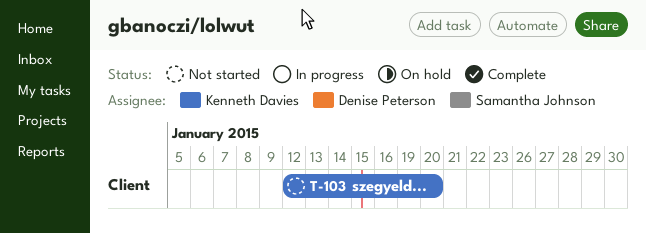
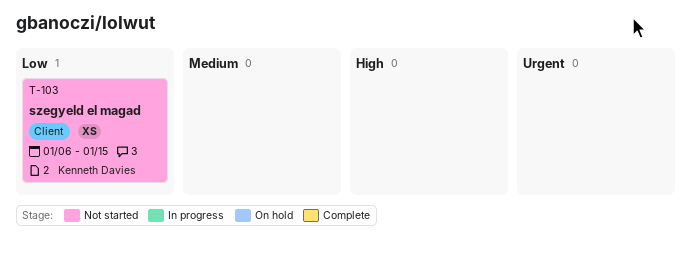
T-103, start: Jan 12 -> Jan 6
T-103, due: Jan 20 -> Jan 15

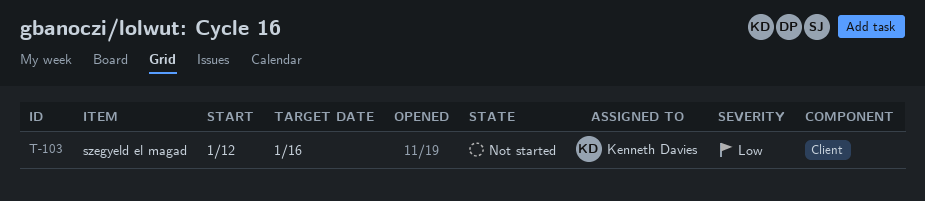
T-103, start: Jan 6 -> Jan 12
T-103, due: Jan 15 -> Jan 16

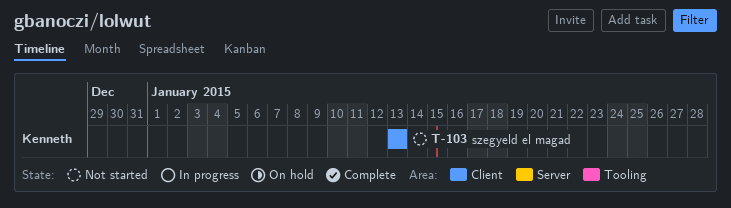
T-103, start: Jan 12 -> Jan 13
T-103, due: Jan 16 -> Jan 13

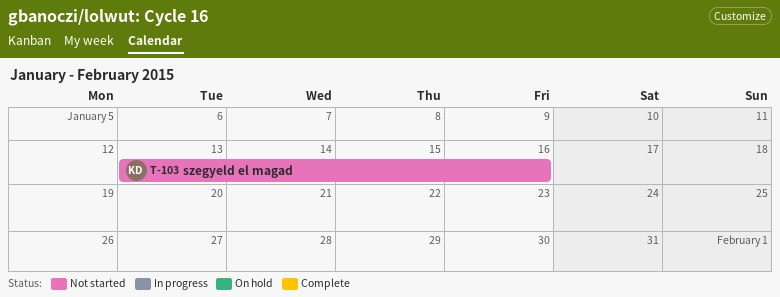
T-103, due: Jan 13 -> Jan 16

